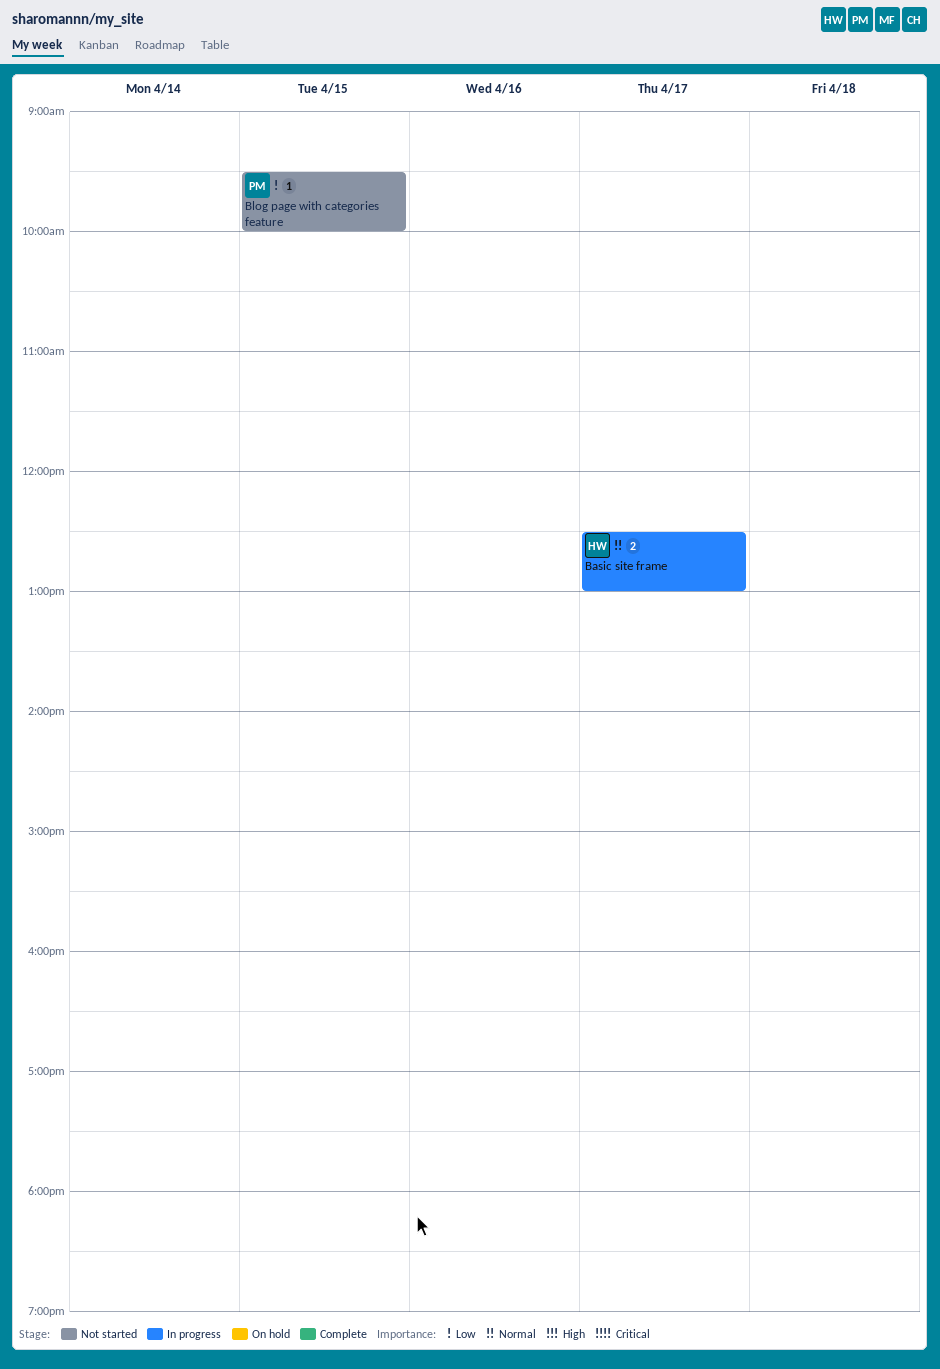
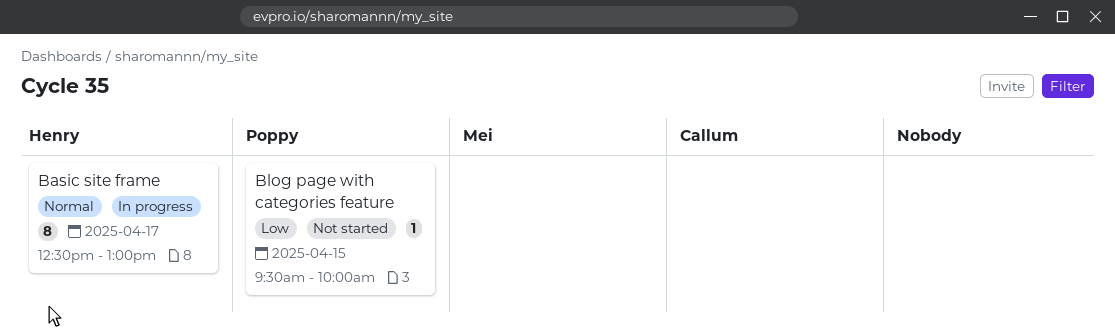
Basic site frame, estimate: 2 -> 8

